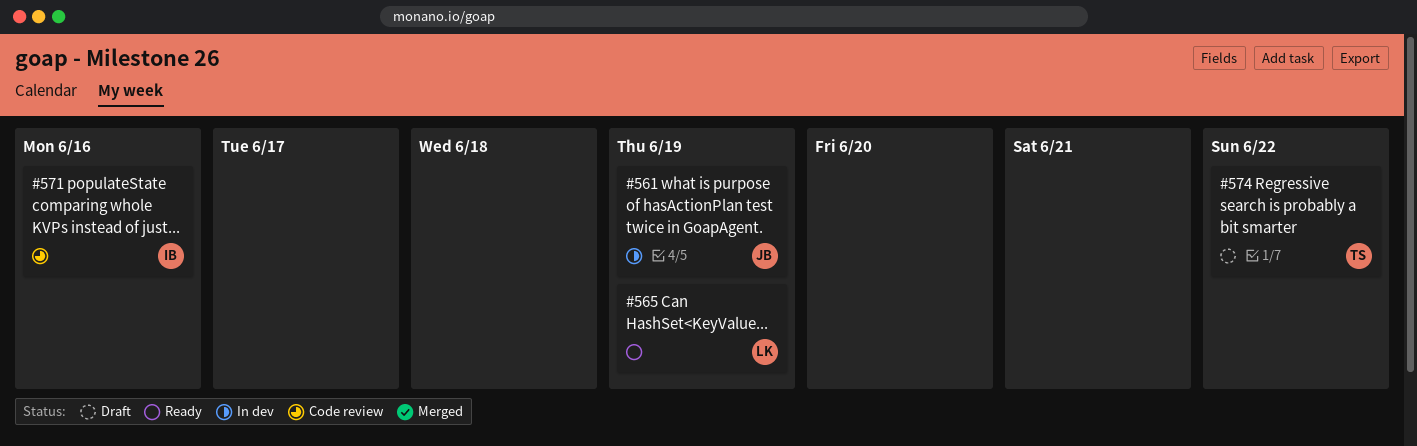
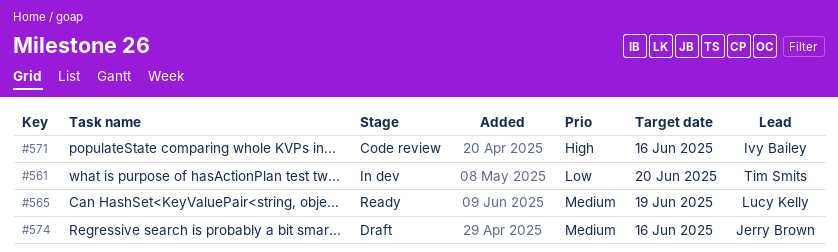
#561, owner: Jerry Brown -> Tim Smits
#561, due: Jun 19 -> Jun 20
#574, owner: Tim Smits -> Jerry Brown
#574, due: Jun 22 -> Jun 16

